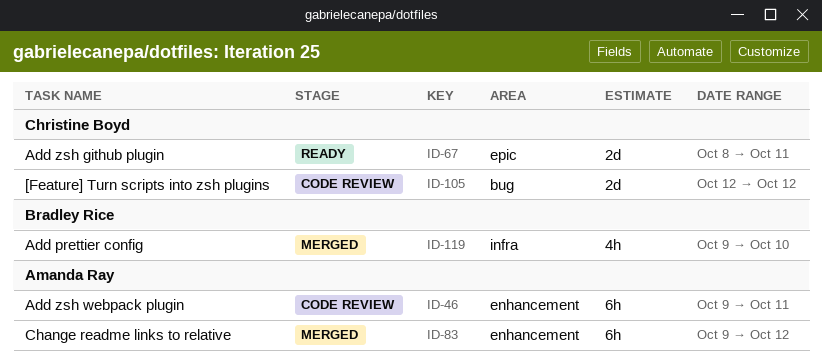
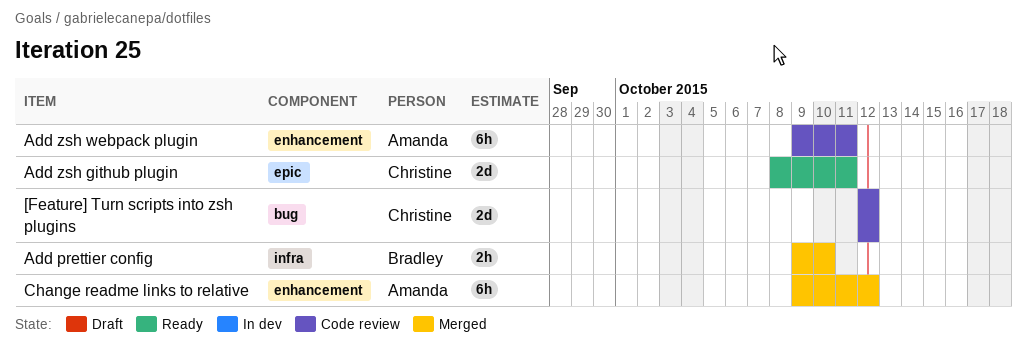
Add prettier config, estimate: 4h -> 2h

